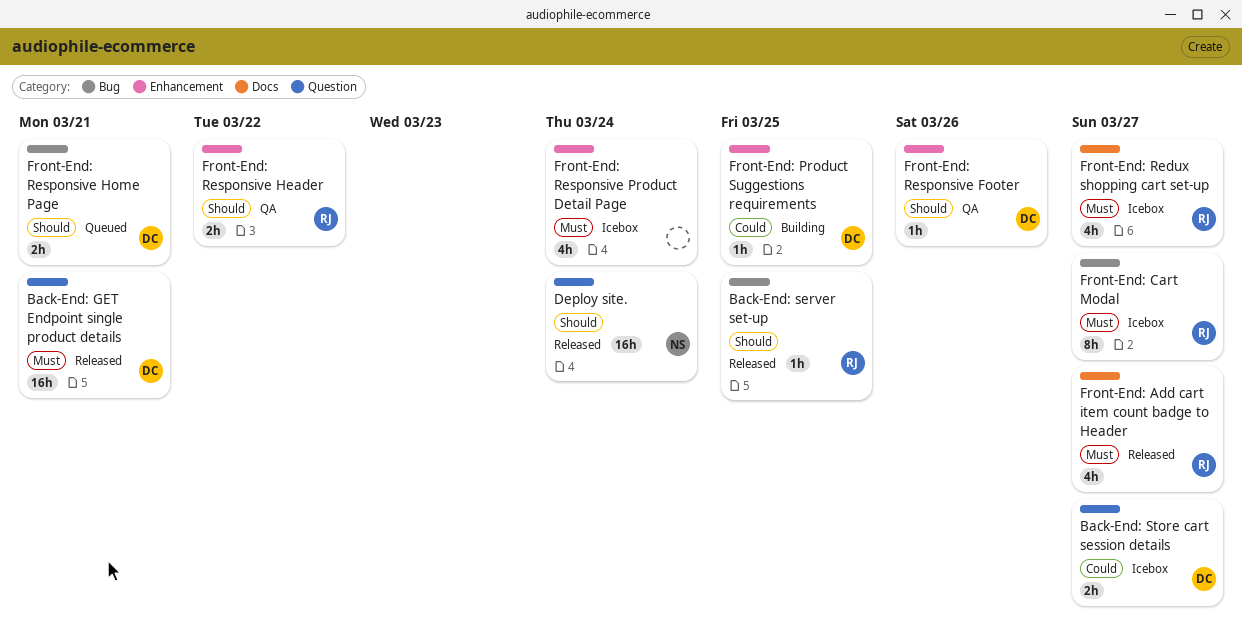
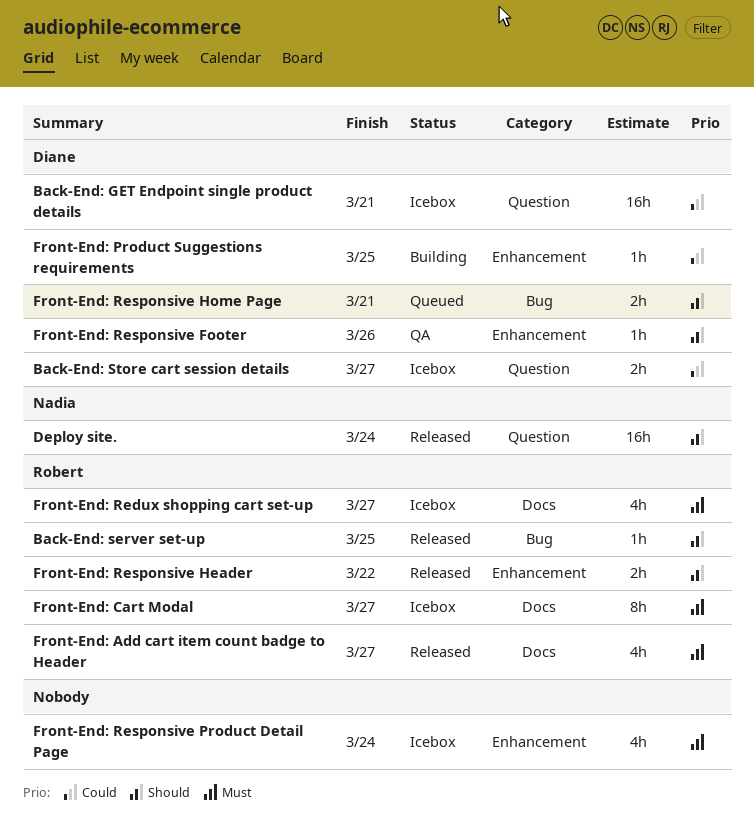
Back-End: GET Endpoint single product details, status: Released -> Icebox
Back-End: GET Endpoint single product details, priority: Must -> Could
Front-End: Cart Modal, label: Bug -> Docs
Front-End: Responsive Header, status: QA -> Released

